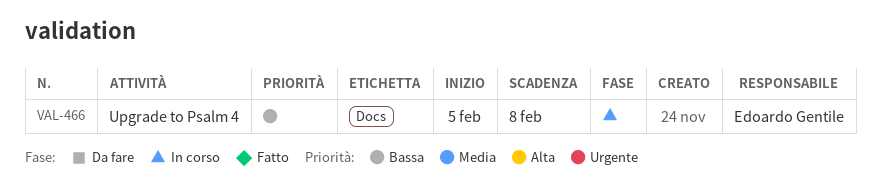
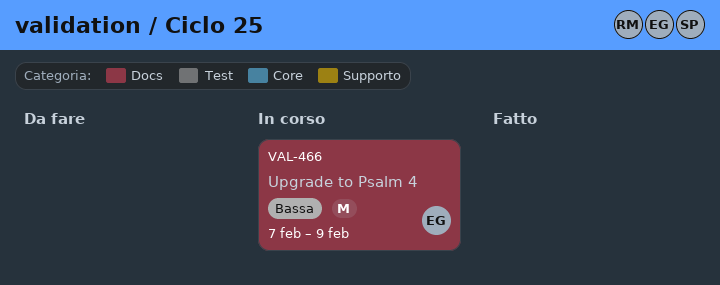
VAL-466, start: Feb 5 -> Feb 7
VAL-466, due: Feb 8 -> Feb 9

